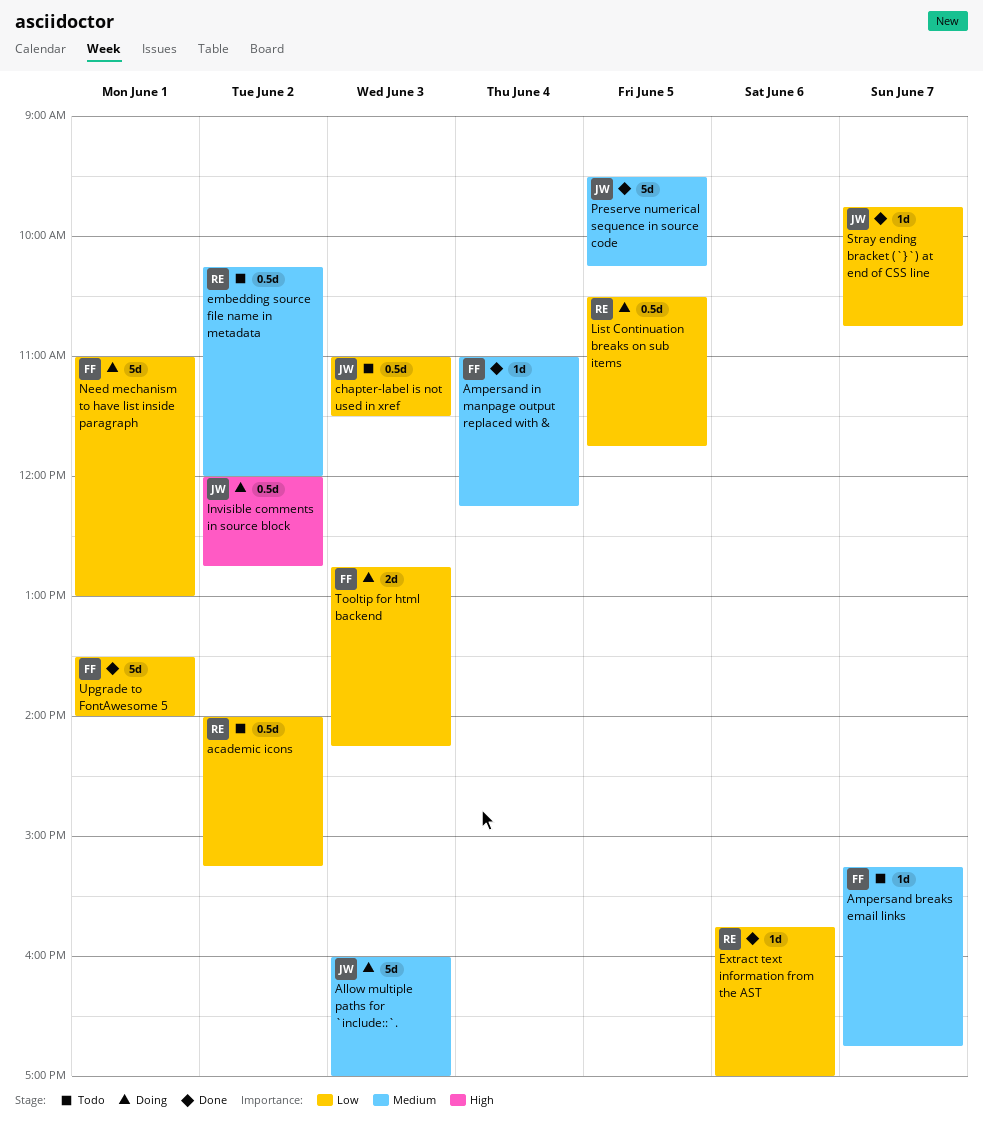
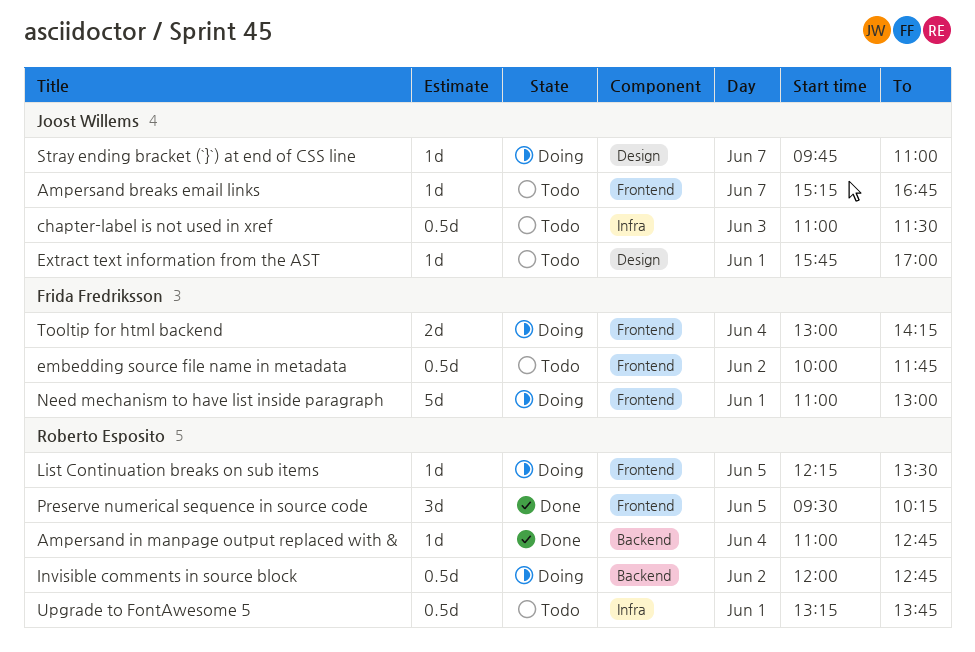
academic icons: present -> none
Allow multiple paths for `include::`.: present -> none
Ampersand breaks email links, owner: Frida Fredriksson -> Joost Willems
Ampersand in manpage output replaced with &, owner: Frida Fredriksson -> Roberto Esposito
Ampersand in manpage output replaced with &, ends: 12:15 -> 12:45
embedding source file name in metadata, owner: Roberto Esposito -> Frida Fredriksson
embedding source file name in metadata, begins: 10:15 -> 10:00
embedding source file name in metadata, ends: 12:00 -> 11:45
Extract text information from the AST, status: Done -> Todo
Extract text information from the AST, owner: Roberto Esposito -> Joost Willems
Extract text information from the AST, day: Jun 6 -> Jun 1
Invisible comments in source block, owner: Joost Willems -> Roberto Esposito
List Continuation breaks on sub items, estimate: 0.5d -> 1d
List Continuation breaks on sub items, begins: 10:30 -> 12:15
List Continuation breaks on sub items, ends: 11:45 -> 13:30
Preserve numerical sequence in source code, owner: Joost Willems -> Roberto Esposito
Preserve numerical sequence in source code, estimate: 5d -> 3d
Stray ending bracket (`}`) at end of CSS line, status: Done -> Doing
Stray ending bracket (`}`) at end of CSS line, ends: 10:45 -> 11:00
Tooltip for html backend, day: Jun 3 -> Jun 4
Tooltip for html backend, begins: 12:45 -> 13:00
Upgrade to FontAwesome 5, status: Done -> Todo
Upgrade to FontAwesome 5, owner: Frida Fredriksson -> Roberto Esposito
Upgrade to FontAwesome 5, estimate: 5d -> 0.5d
Upgrade to FontAwesome 5, begins: 13:30 -> 13:15
Upgrade to FontAwesome 5, ends: 14:00 -> 13:45

